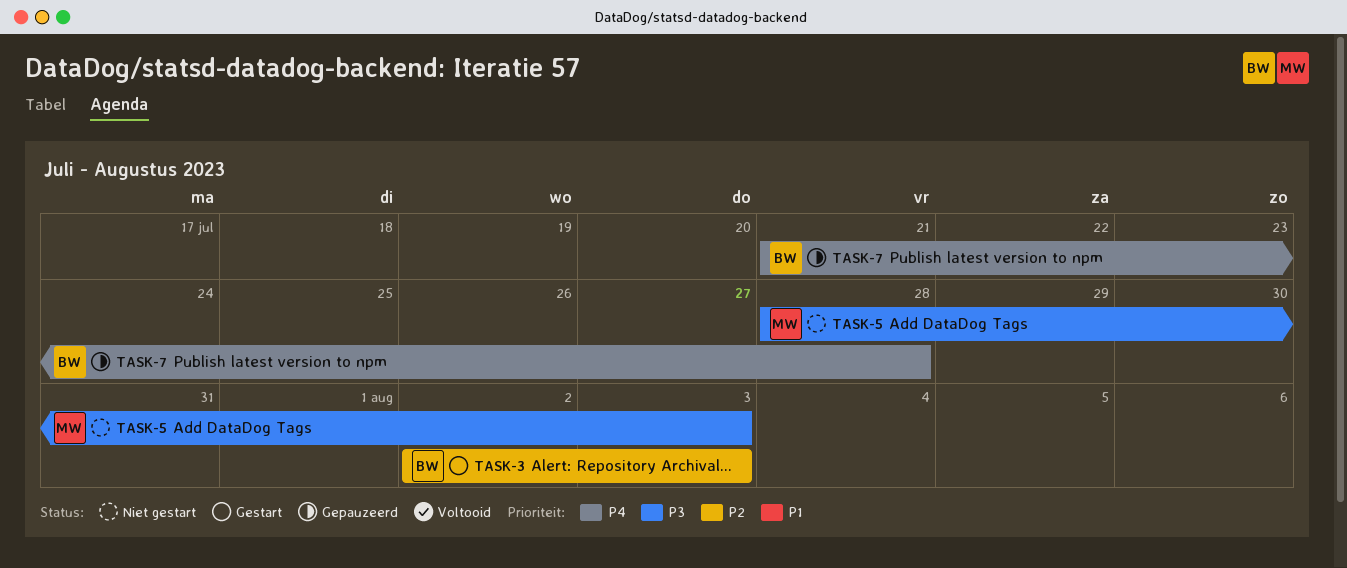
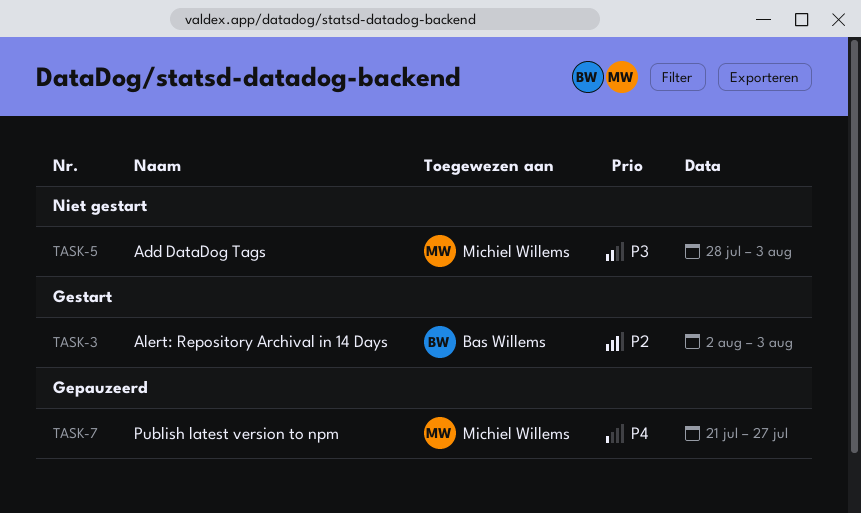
TASK-7, owner: Bas Willems -> Michiel Willems
TASK-7, due: Jul 28 -> Jul 27

